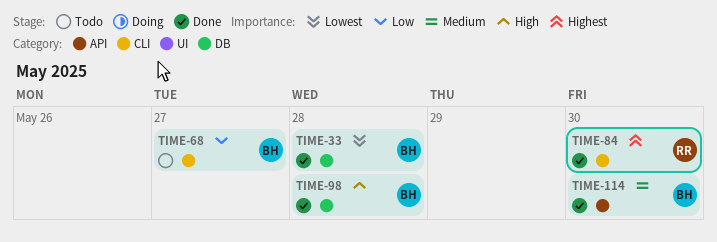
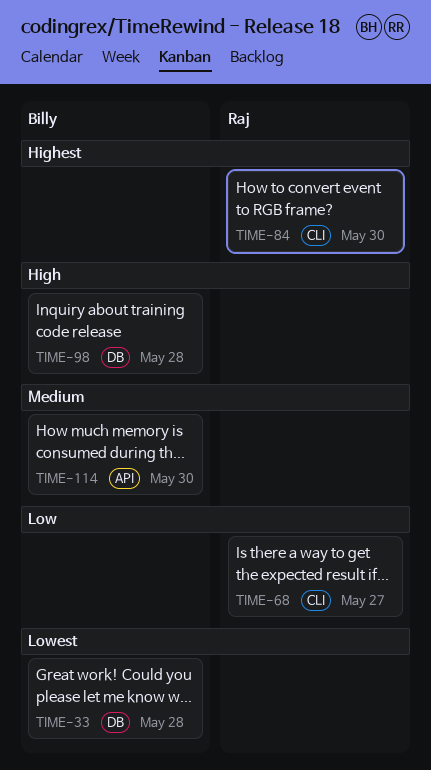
TIME-68, owner: Billy -> Raj

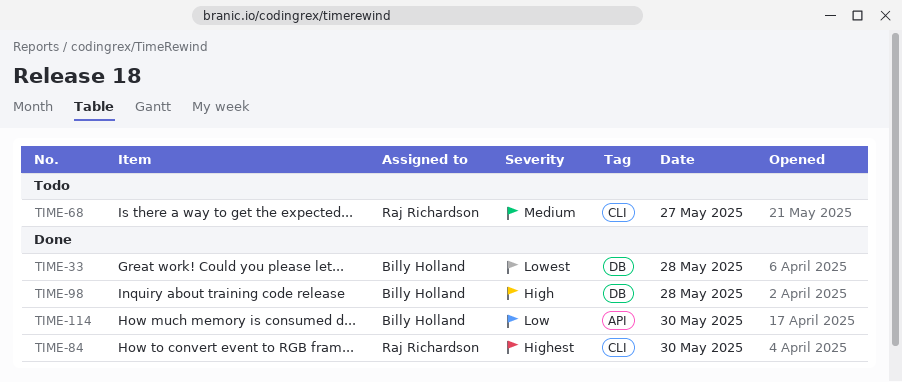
TIME-68, priority: Low -> Medium
TIME-114, priority: Medium -> Low

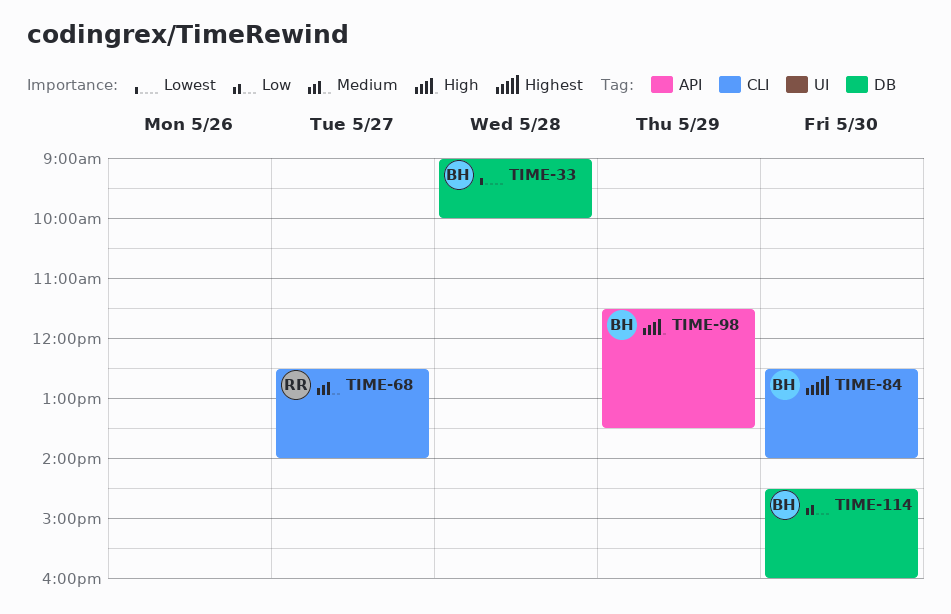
TIME-84, owner: Raj Richardson -> Billy Holland
TIME-98, label: DB -> API
TIME-98, day: May 28 -> May 29
TIME-114, label: API -> DB

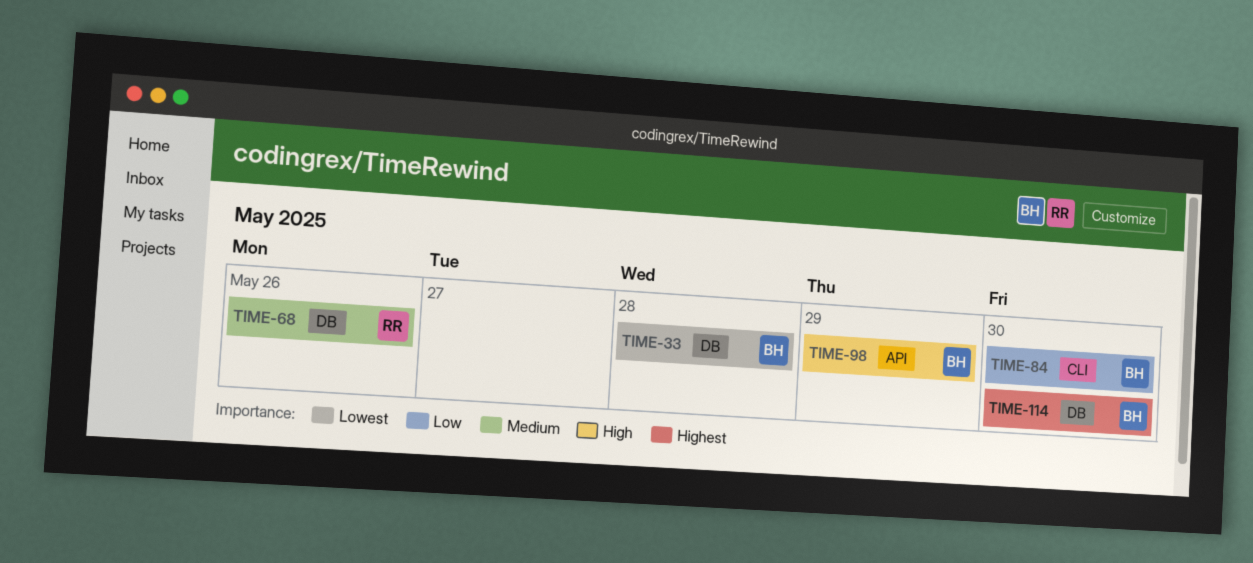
TIME-68, label: CLI -> DB
TIME-68, day: May 27 -> May 26
TIME-84, priority: Highest -> Low
TIME-114, priority: Low -> Highest

